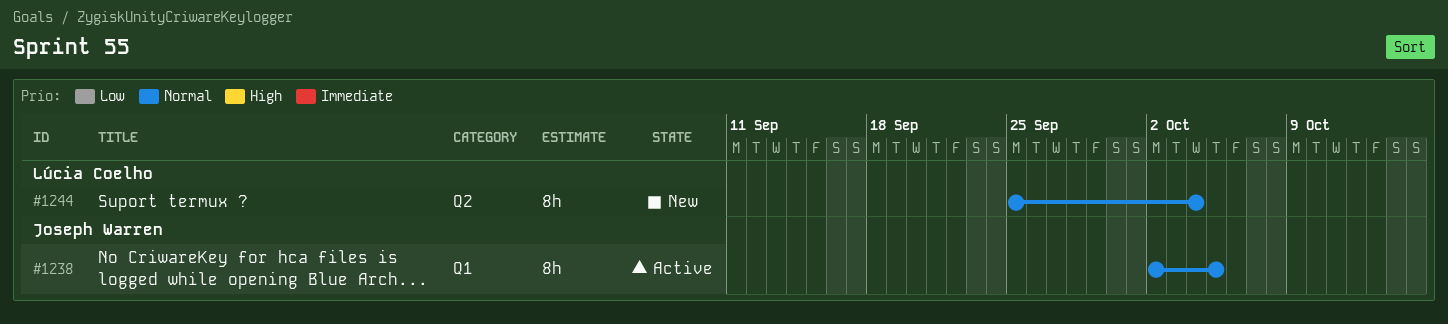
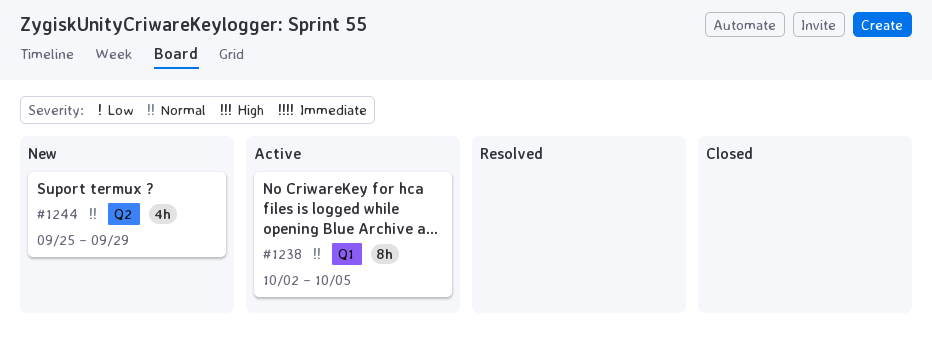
#1244, estimate: 8h -> 4h
#1244, due: Oct 4 -> Sep 29

